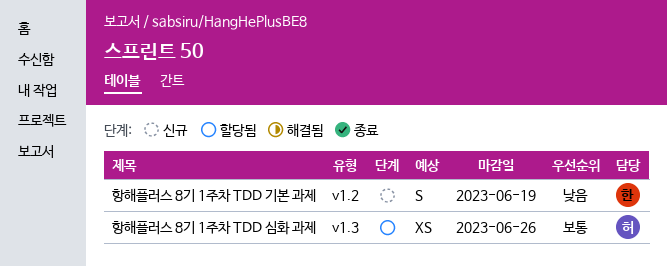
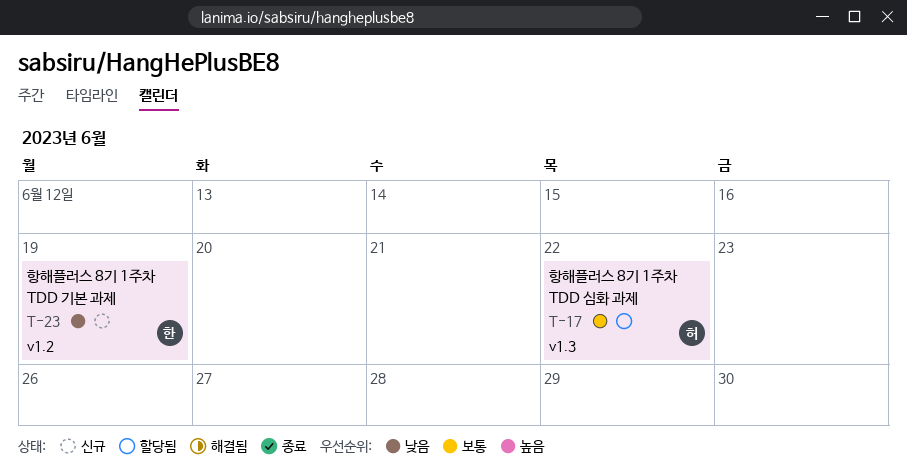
항해플러스 8기 1주차 TDD 심화 과제, due: Jun 26 -> Jun 22

